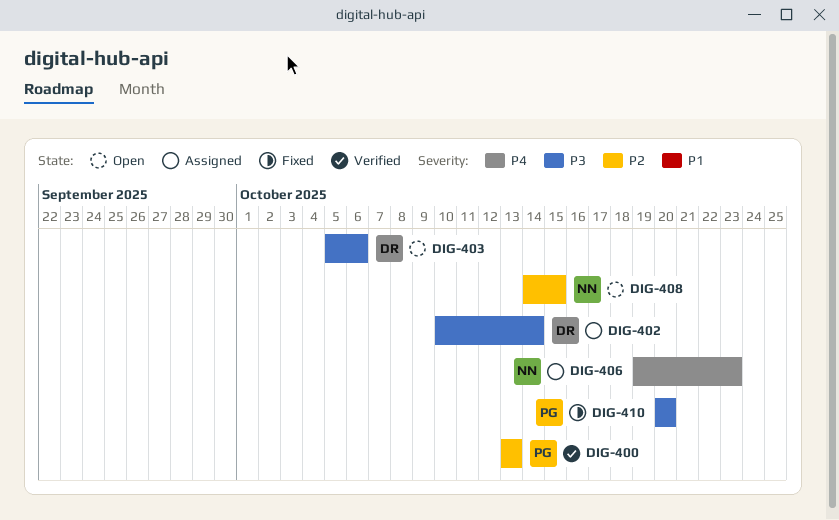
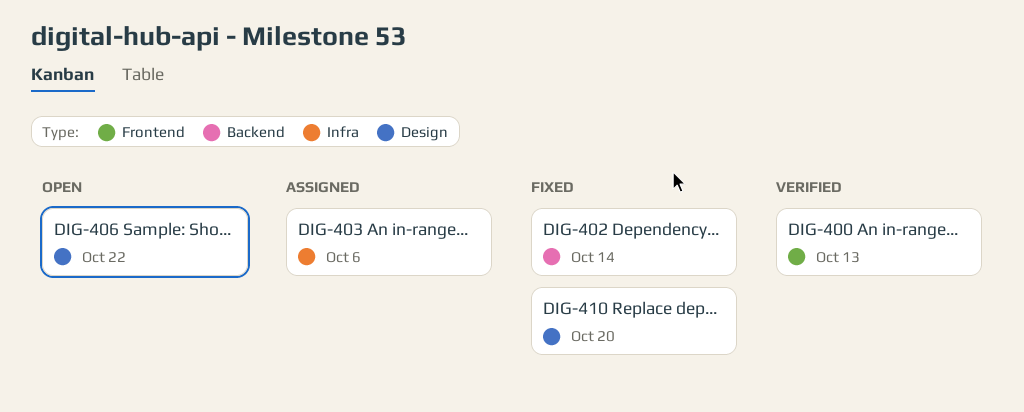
DIG-402, status: Assigned -> Fixed
DIG-403, status: Open -> Assigned
DIG-406, status: Assigned -> Open
DIG-406, due: Oct 23 -> Oct 22
DIG-408: present -> none

